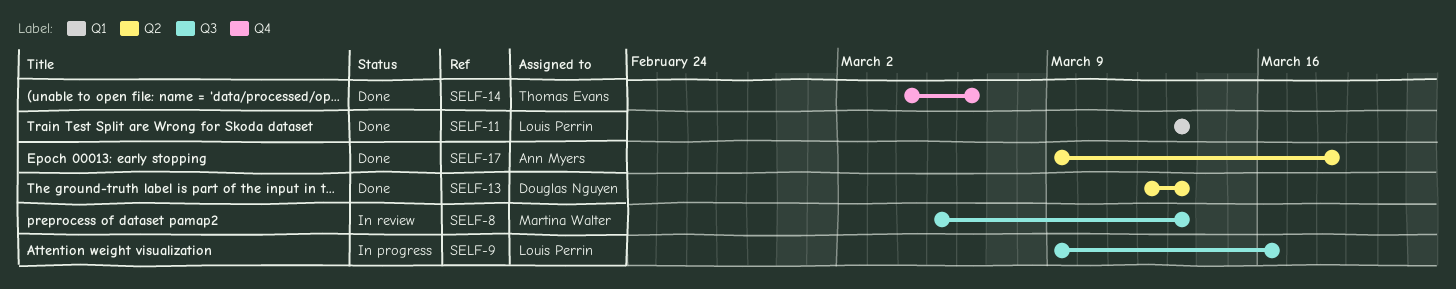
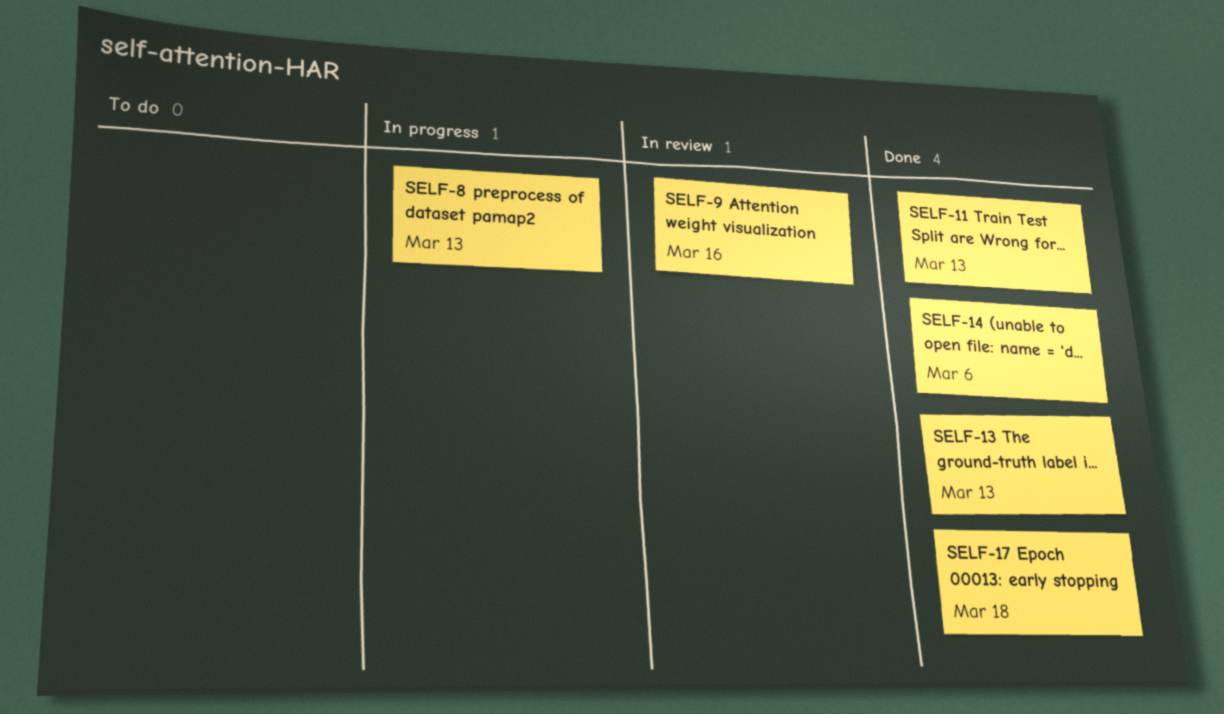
SELF-8, status: In review -> In progress
SELF-9, status: In progress -> In review

